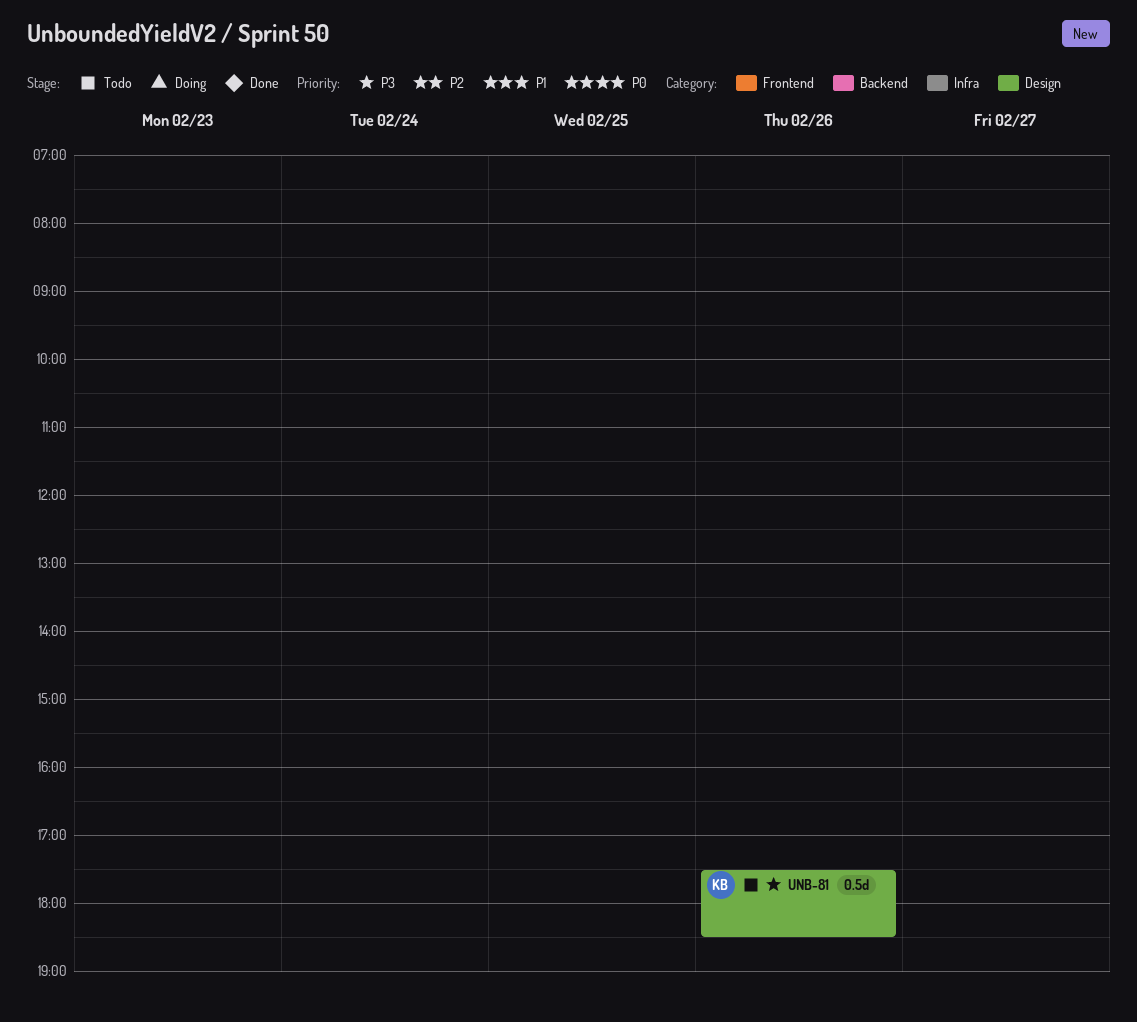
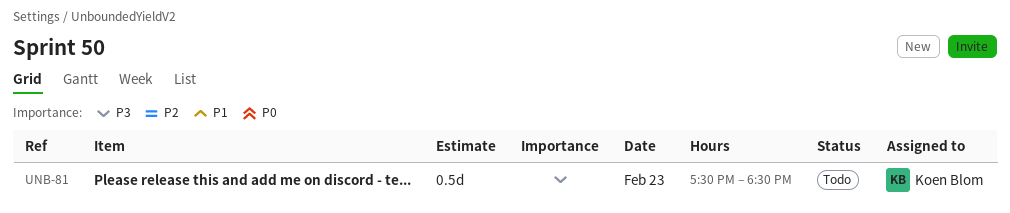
UNB-81, day: Feb 26 -> Feb 23

